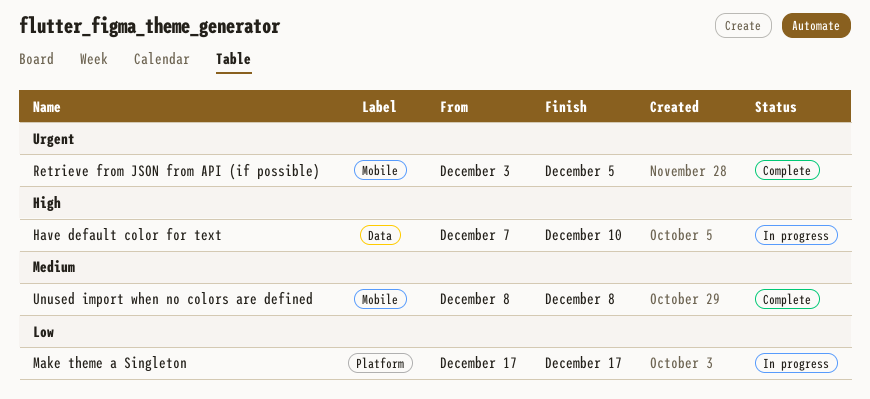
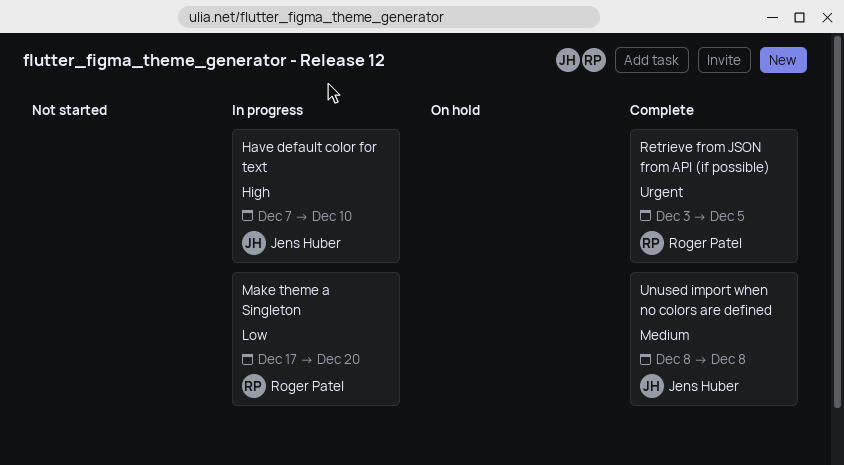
Make theme a Singleton, due: Dec 17 -> Dec 20

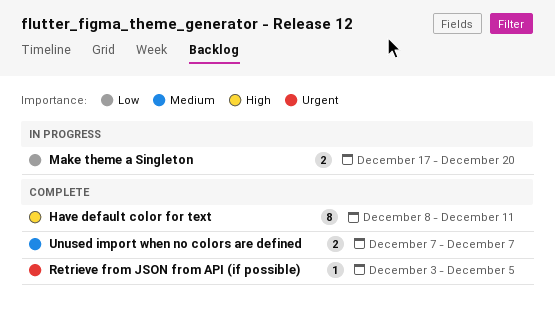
Have default color for text, status: In progress -> Complete
Have default color for text, start: Dec 7 -> Dec 8
Have default color for text, due: Dec 10 -> Dec 11
Unused import when no colors are defined, start: Dec 8 -> Dec 7
Unused import when no colors are defined, due: Dec 8 -> Dec 7

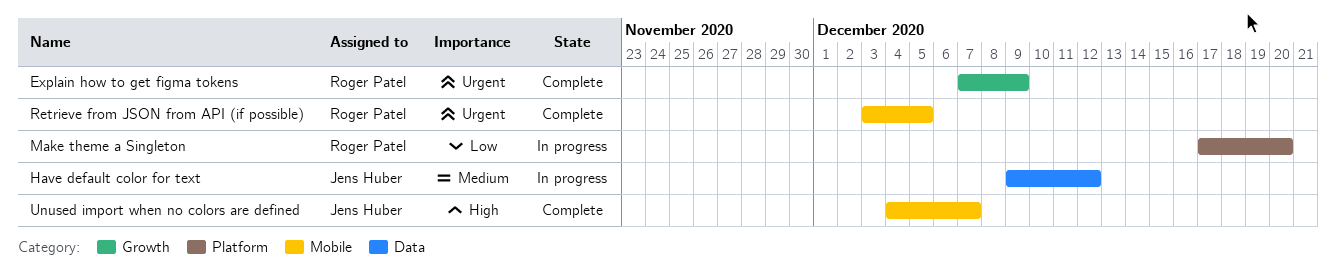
Explain how to get figma tokens: none -> present
Have default color for text, status: Complete -> In progress
Have default color for text, priority: High -> Medium
Have default color for text, start: Dec 8 -> Dec 9
Have default color for text, due: Dec 11 -> Dec 12
Unused import when no colors are defined, priority: Medium -> High
Unused import when no colors are defined, start: Dec 7 -> Dec 4

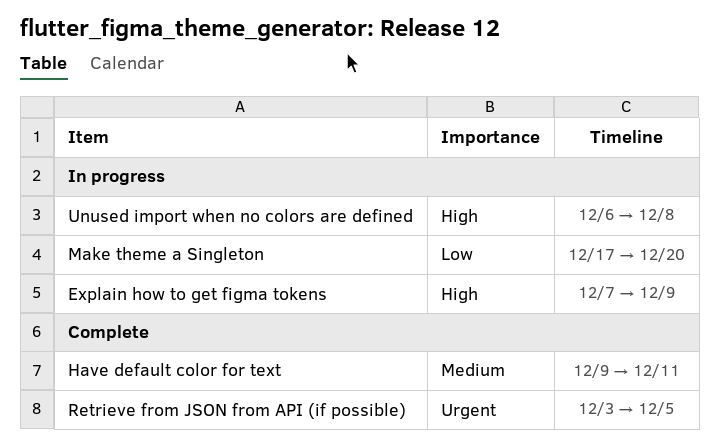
Explain how to get figma tokens, status: Complete -> In progress
Explain how to get figma tokens, priority: Urgent -> High
Have default color for text, status: In progress -> Complete
Have default color for text, due: Dec 12 -> Dec 11
Unused import when no colors are defined, status: Complete -> In progress
Unused import when no colors are defined, start: Dec 4 -> Dec 6
Unused import when no colors are defined, due: Dec 7 -> Dec 8

